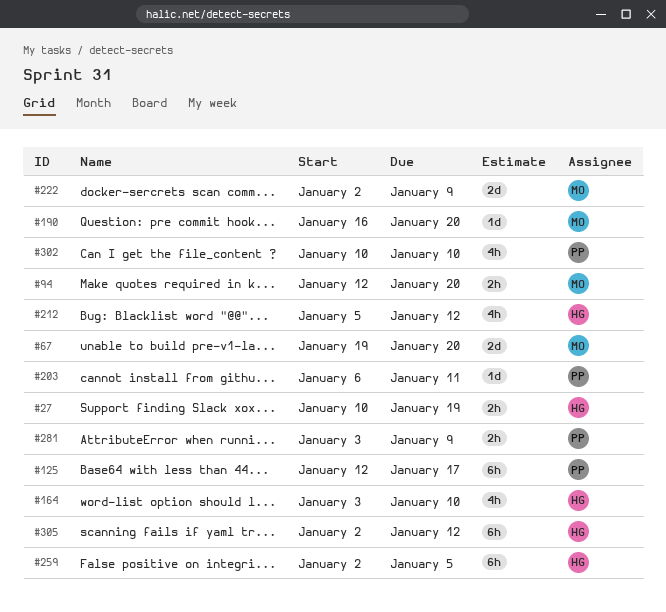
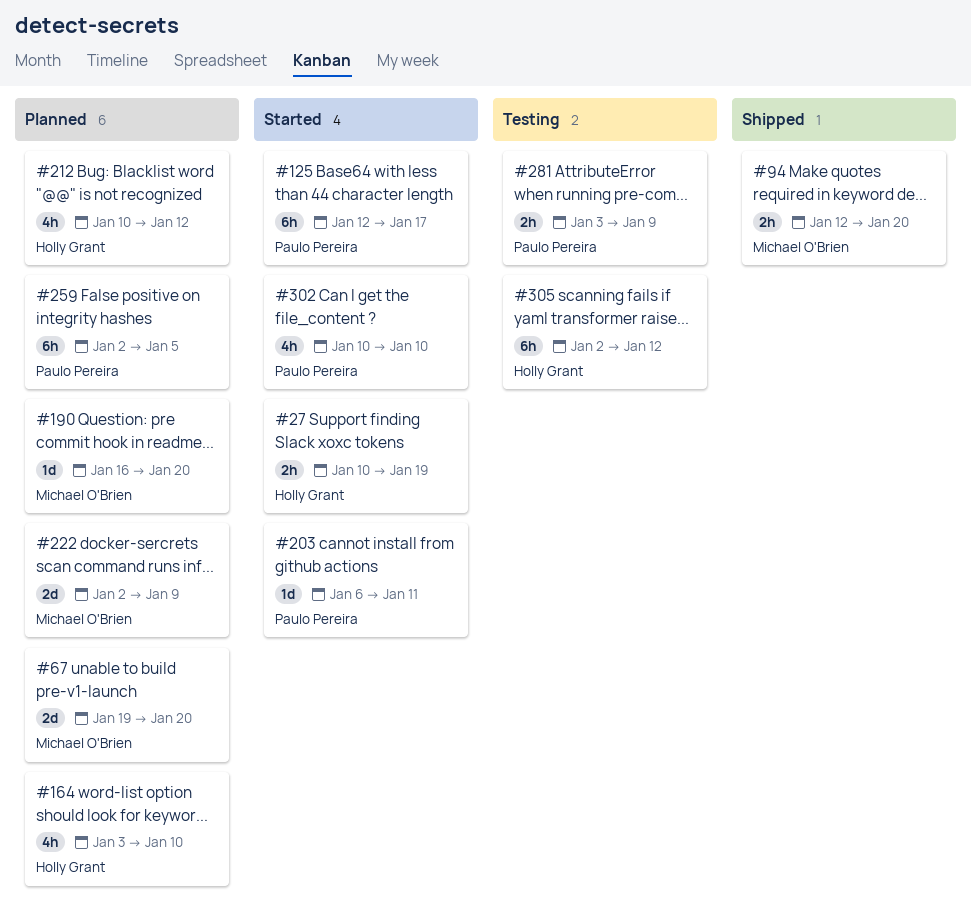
#212, start: Jan 5 -> Jan 10
#259, owner: Holly Grant -> Paulo Pereira

